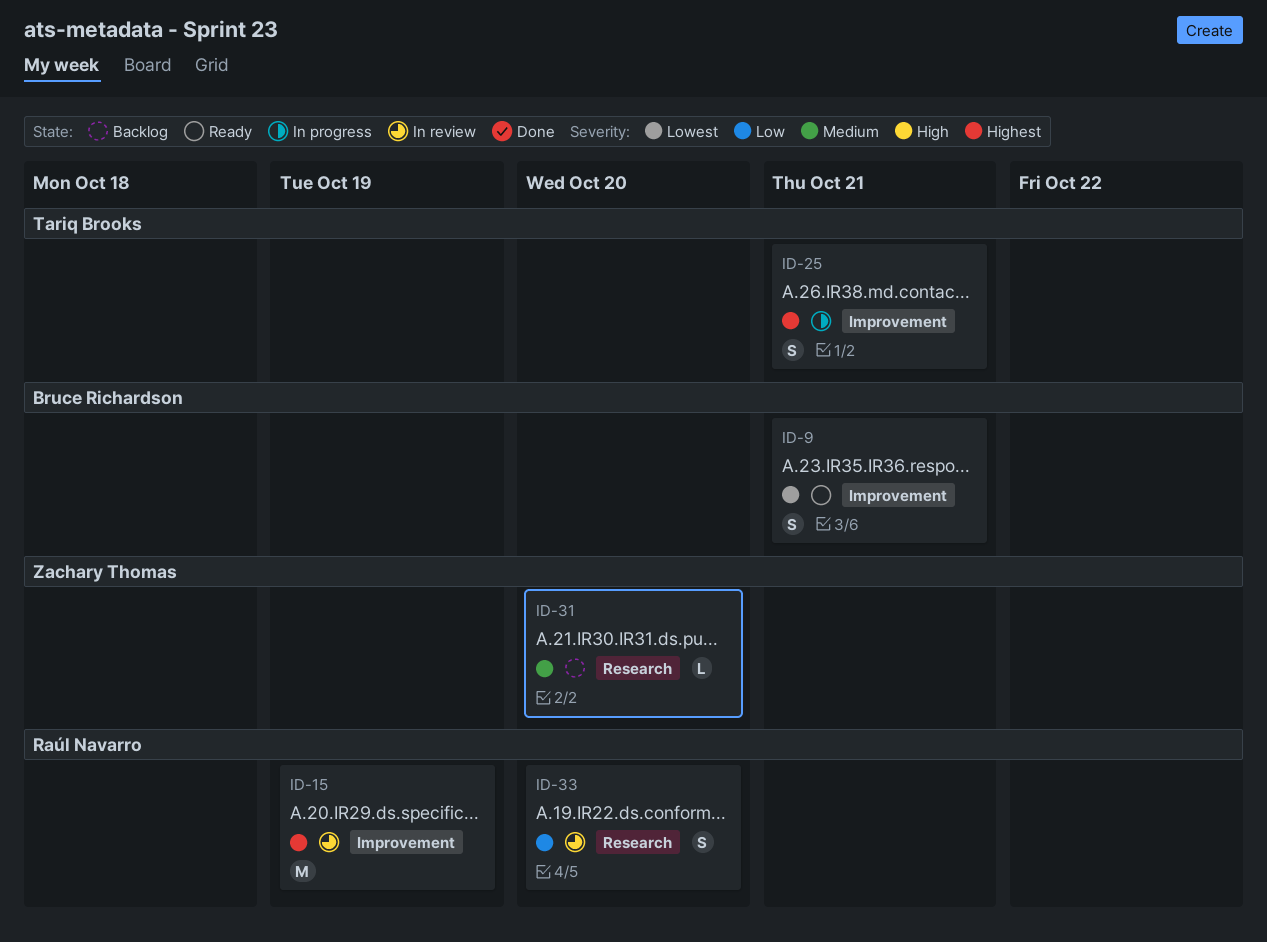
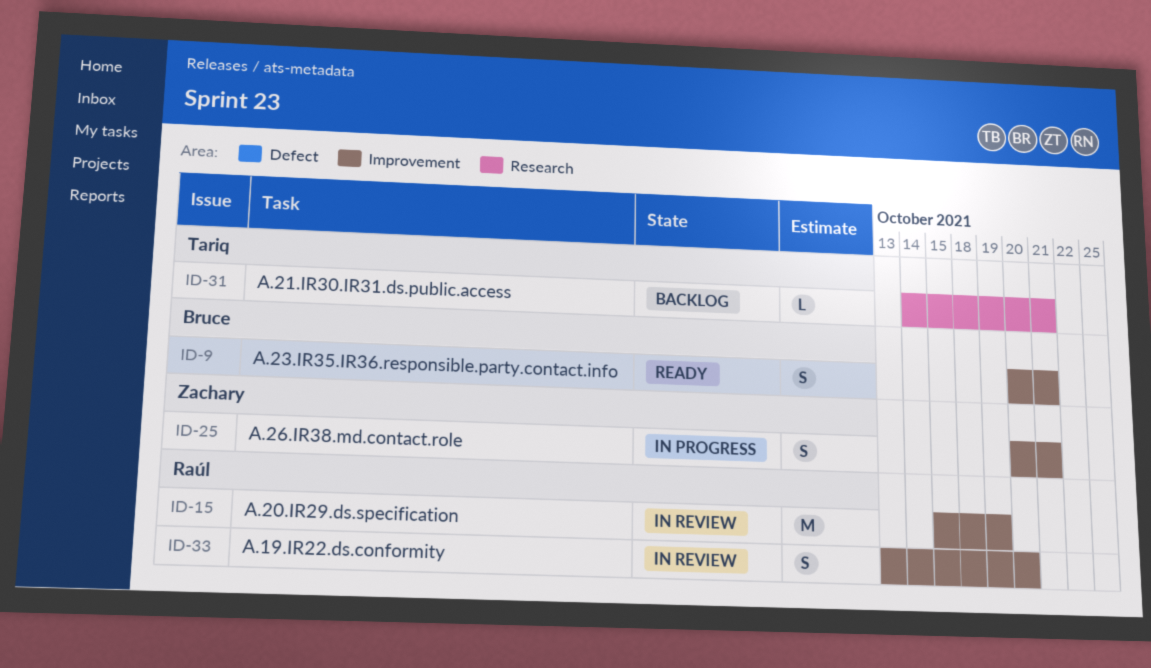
ID-25, owner: Tariq Brooks -> Zachary Thomas
ID-31, owner: Zachary Thomas -> Tariq Brooks
ID-31, due: Oct 20 -> Oct 21
ID-33, label: Research -> Improvement

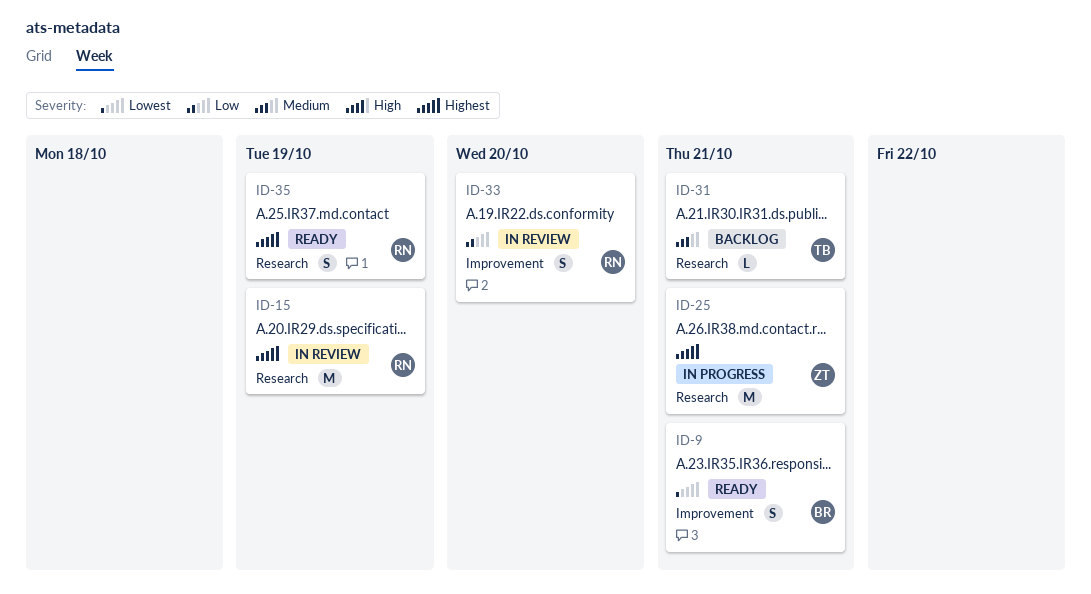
ID-15, label: Improvement -> Research
ID-25, label: Improvement -> Research
ID-25, estimate: S -> M
ID-35: none -> present

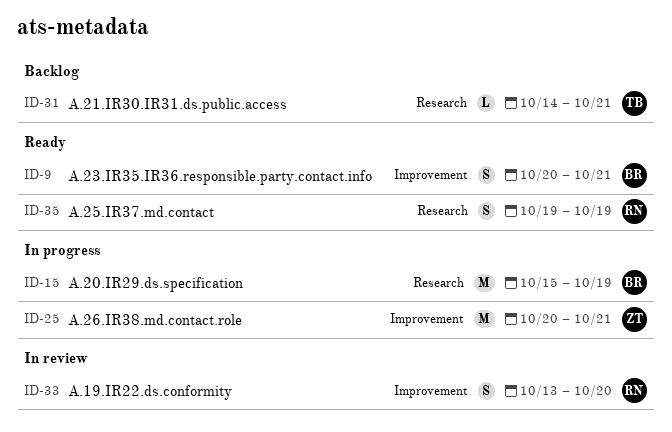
ID-15, status: In review -> In progress
ID-15, owner: RN -> BR
ID-25, label: Research -> Improvement

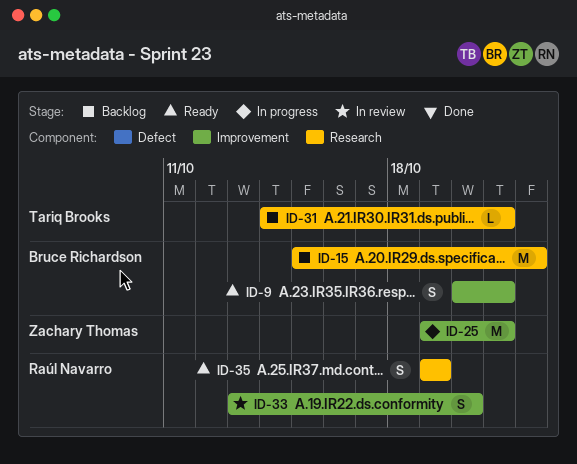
ID-15, status: In progress -> Backlog
ID-15, due: Oct 19 -> Oct 22
ID-25, start: Oct 20 -> Oct 19

